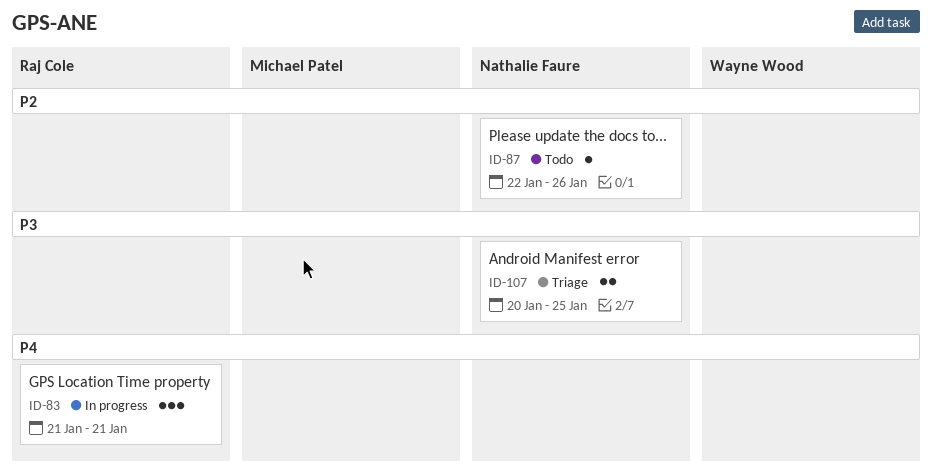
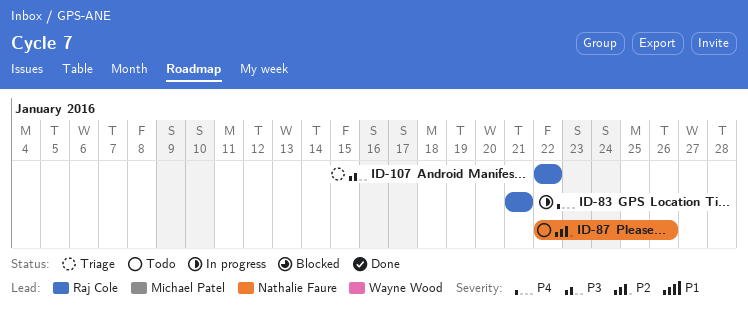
ID-107, owner: Nathalie Faure -> Raj Cole
ID-107, start: Jan 20 -> Jan 22
ID-107, due: Jan 25 -> Jan 22

